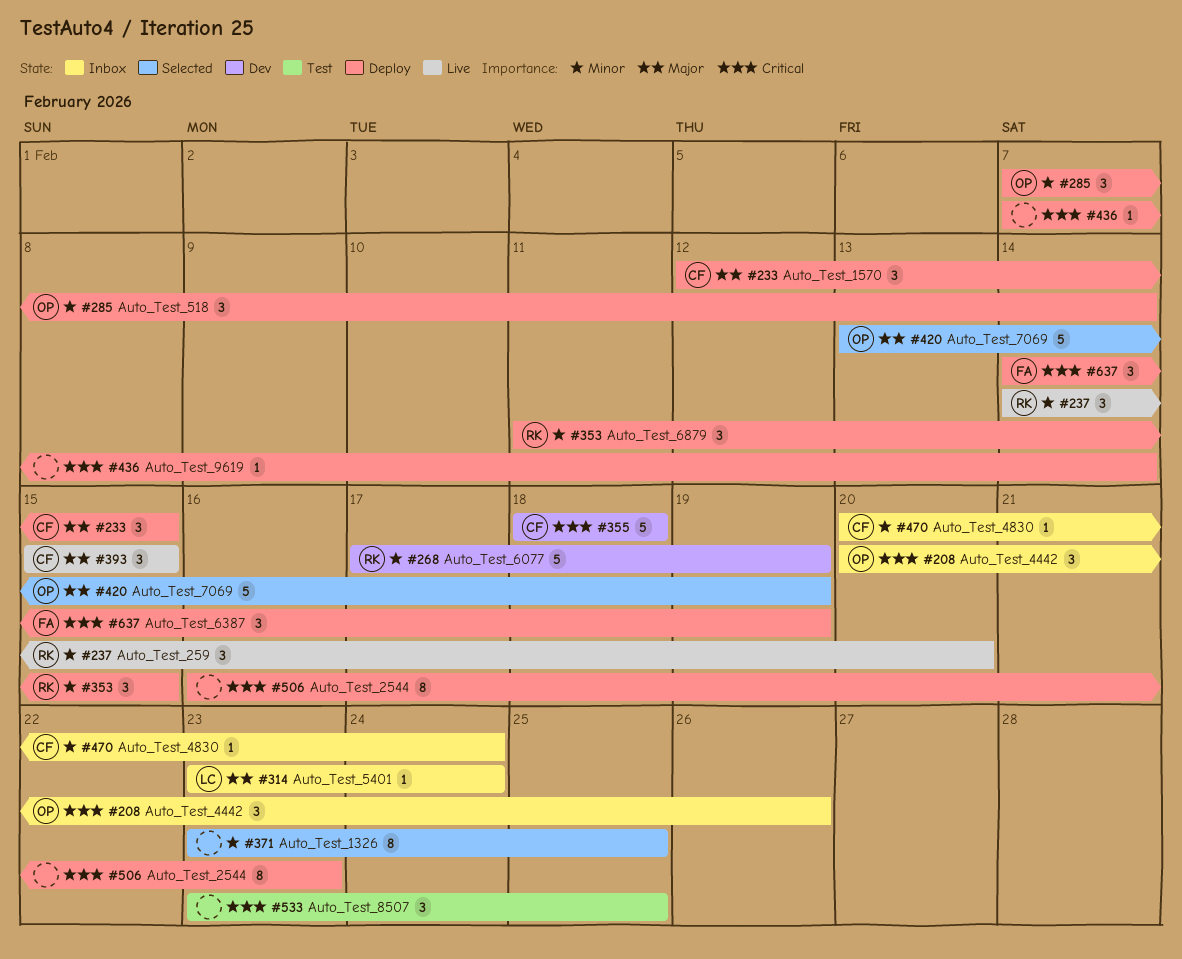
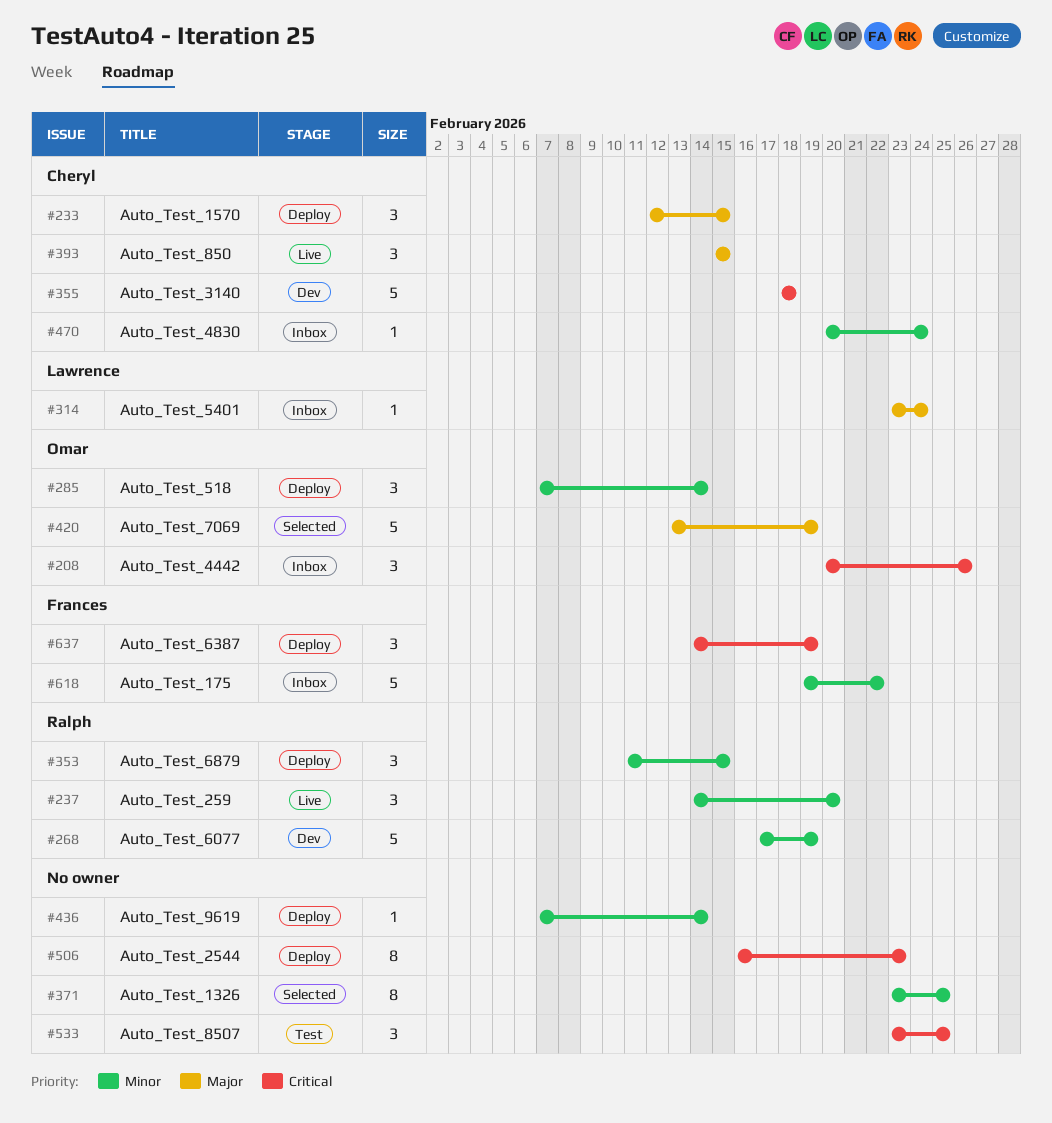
#436, priority: Critical -> Minor
#618: none -> present

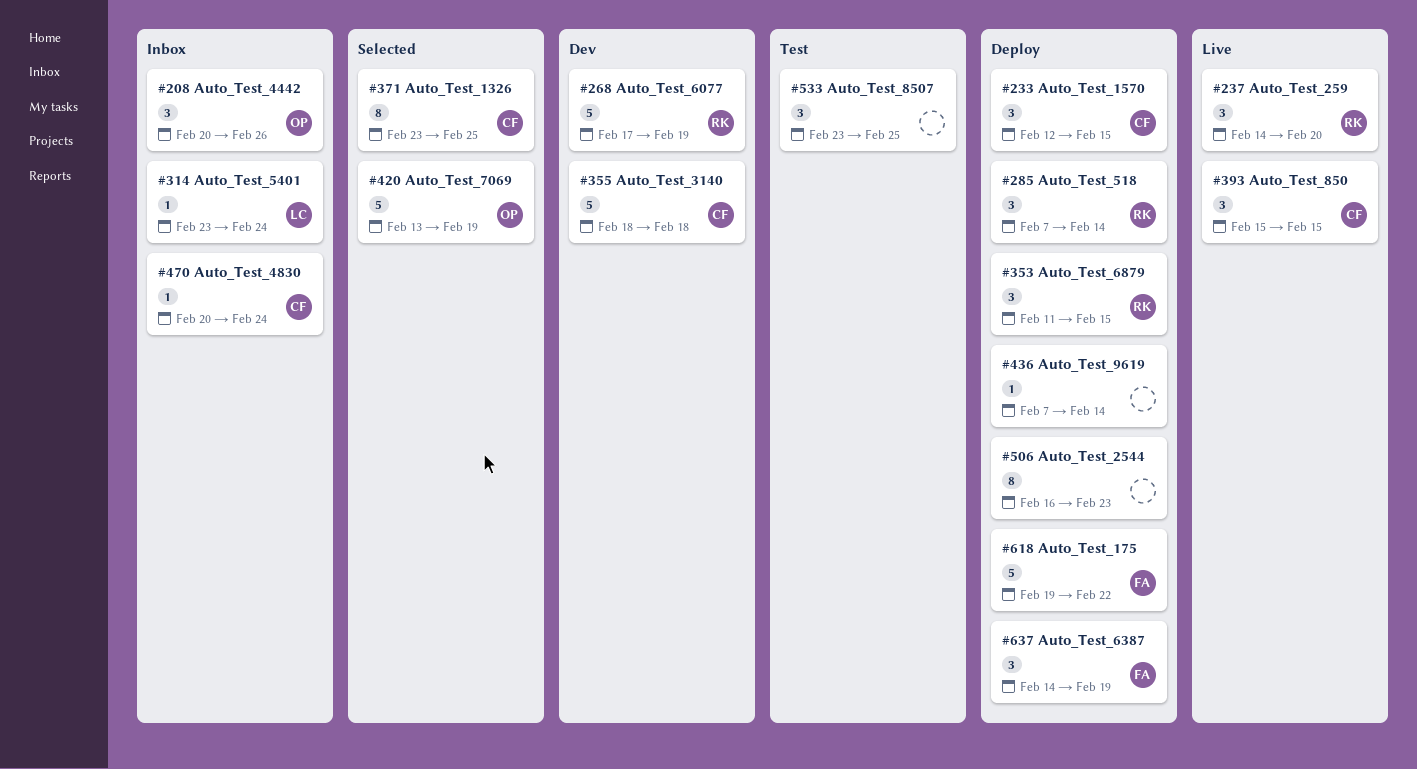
#285, owner: Omar -> Ralph
#371, owner: none -> Cheryl
#618, status: Inbox -> Deploy

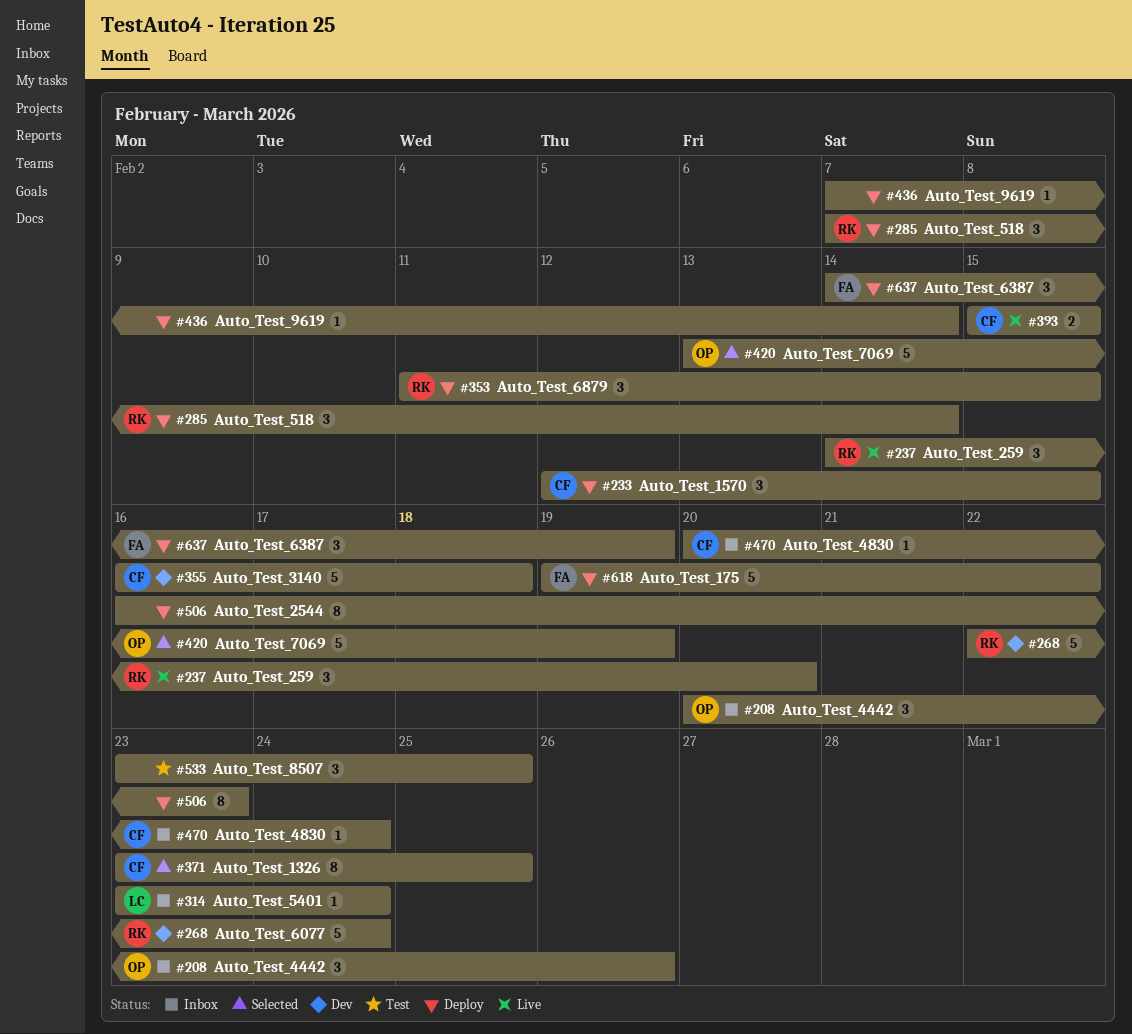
#268, start: Feb 17 -> Feb 22
#268, due: Feb 19 -> Feb 24
#355, start: Feb 18 -> Feb 16
#393, estimate: 3 -> 2

